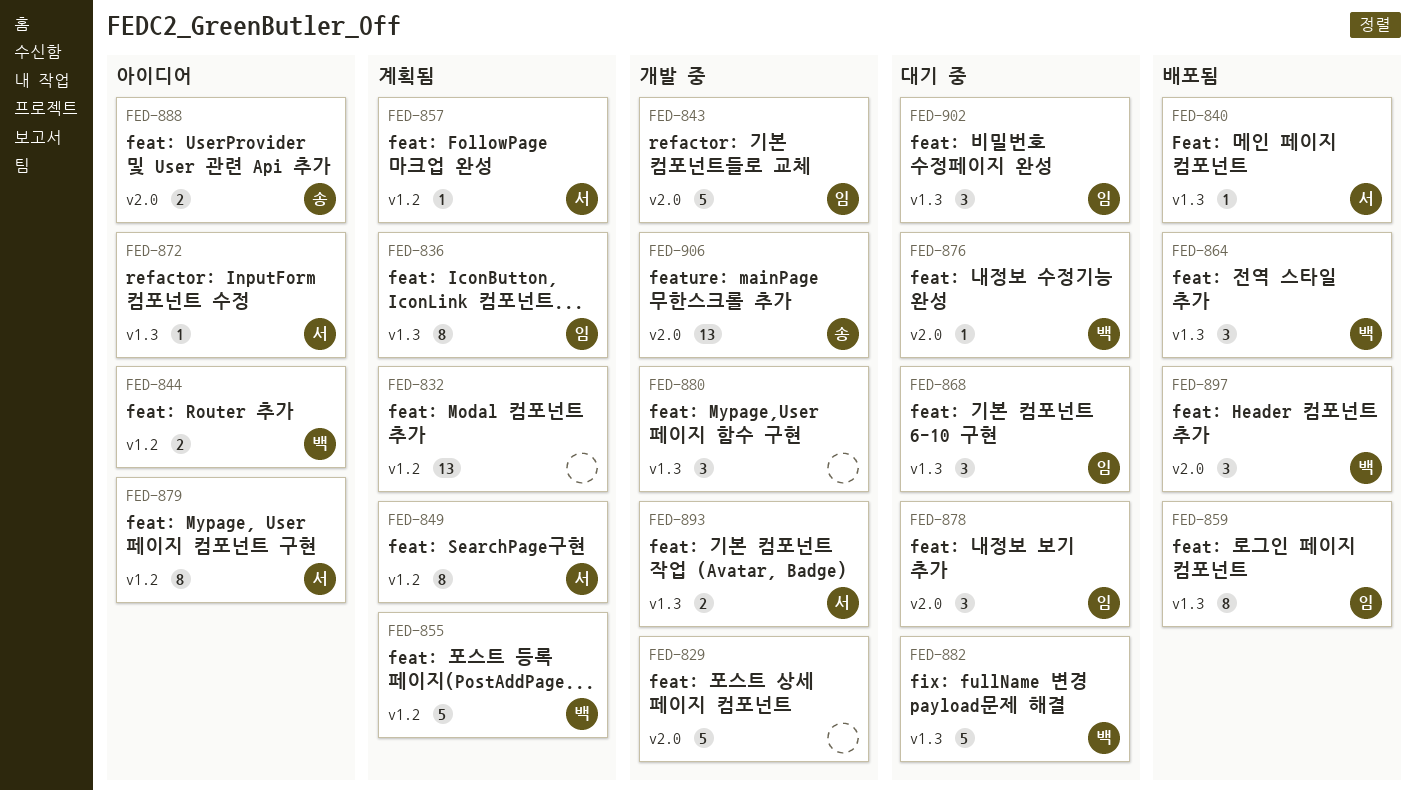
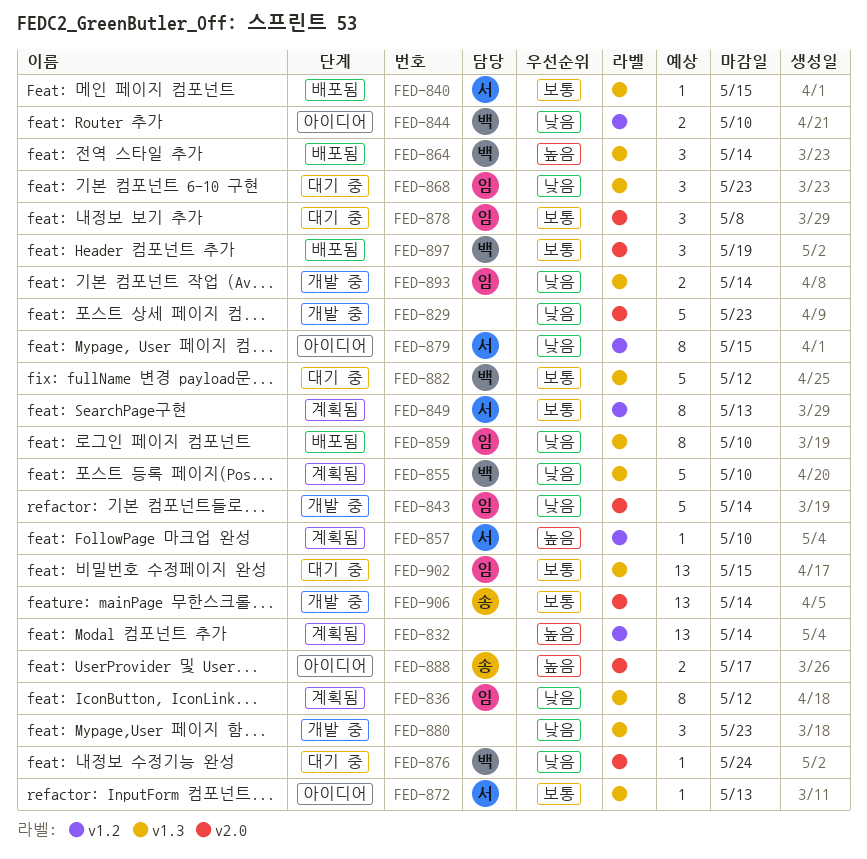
FED-855, label: v1.2 -> v1.3
FED-893, owner: 서 -> 임
FED-902, estimate: 3 -> 13

